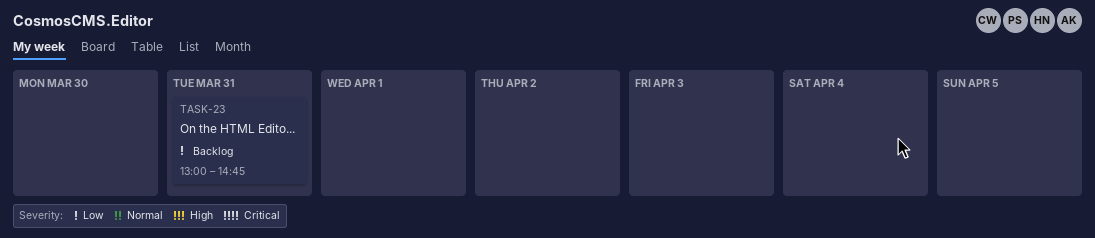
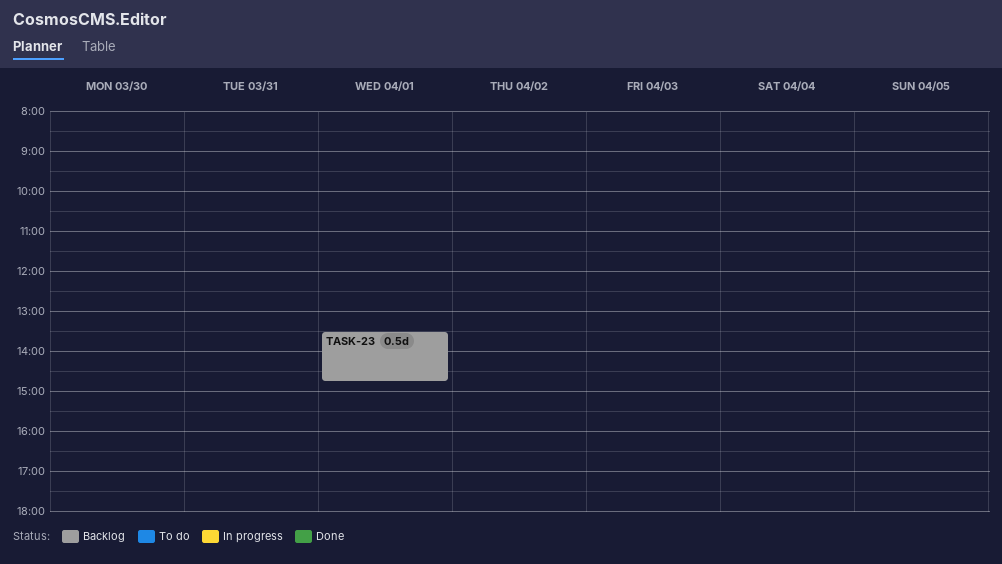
TASK-23, day: Mar 31 -> Apr 1
TASK-23, begins: 13:00 -> 13:30

